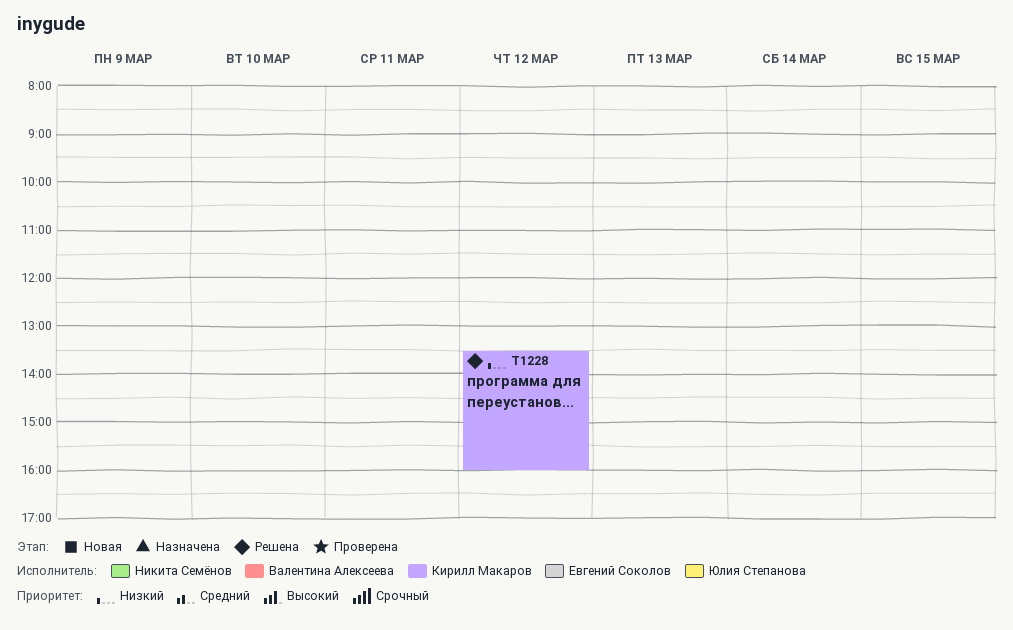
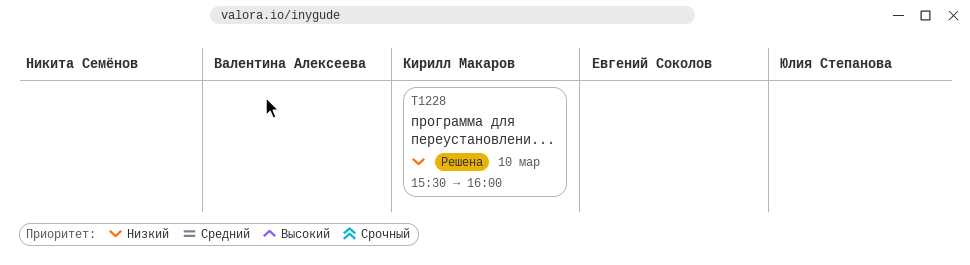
T1228, day: Mar 12 -> Mar 10
T1228, begins: 13:30 -> 15:30

